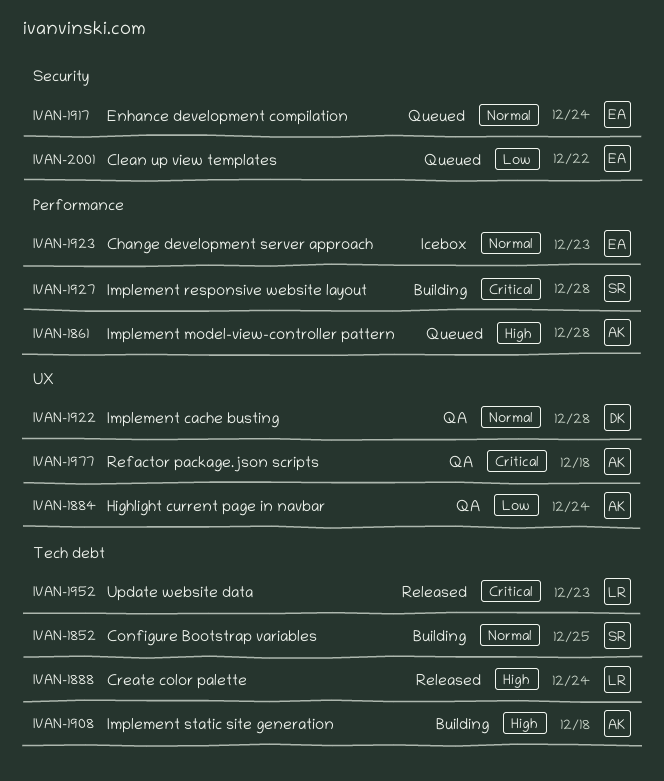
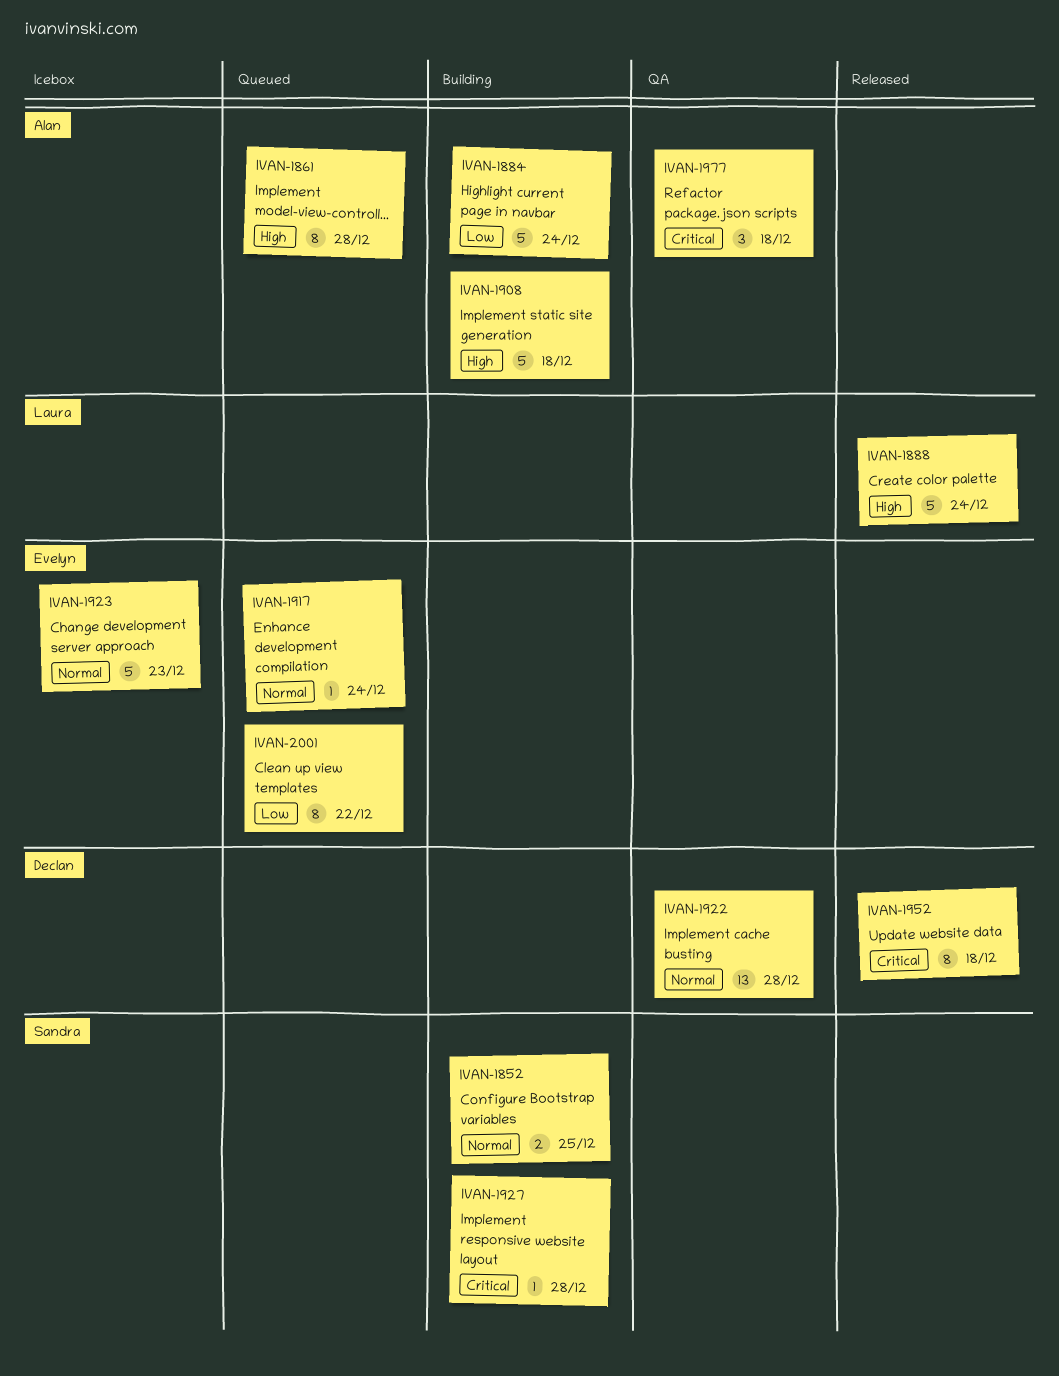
IVAN-1884, status: QA -> Building
IVAN-1952, owner: Laura -> Declan
IVAN-1952, due: Dec 23 -> Dec 18

